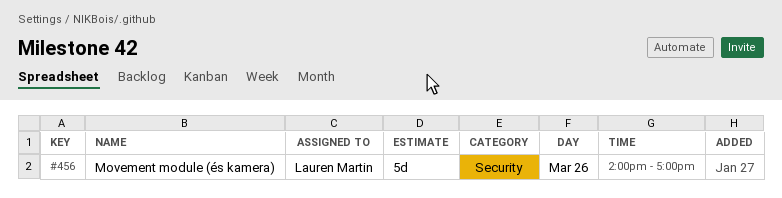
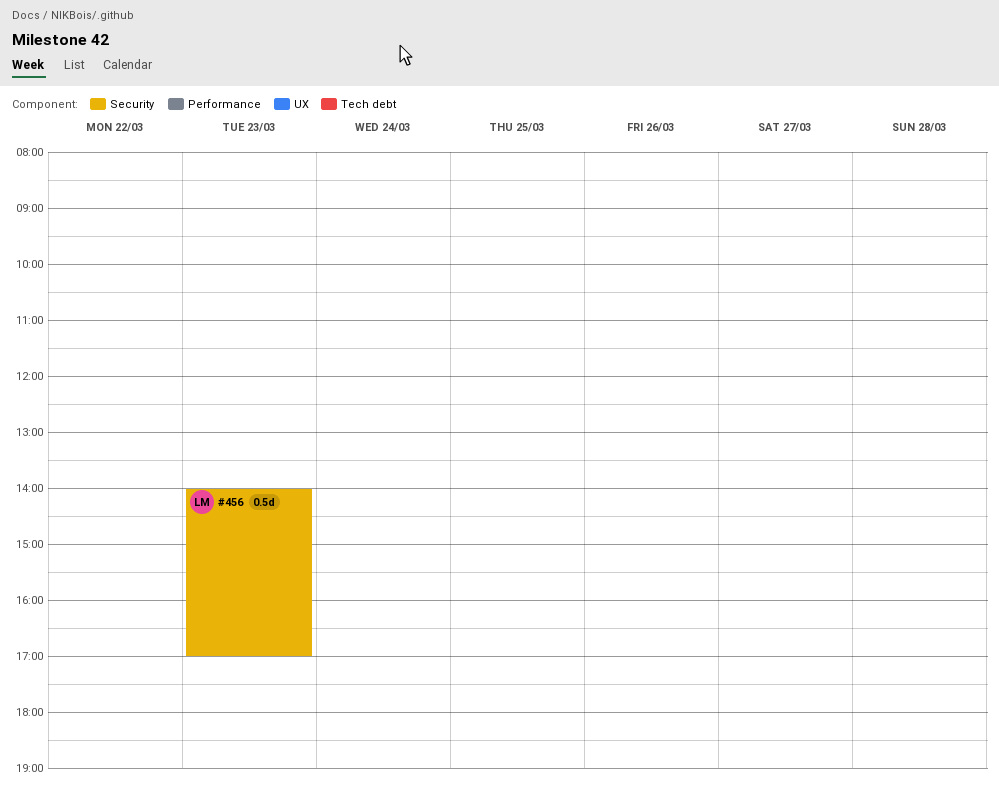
#456, estimate: 5d -> 0.5d
#456, day: Mar 26 -> Mar 23

